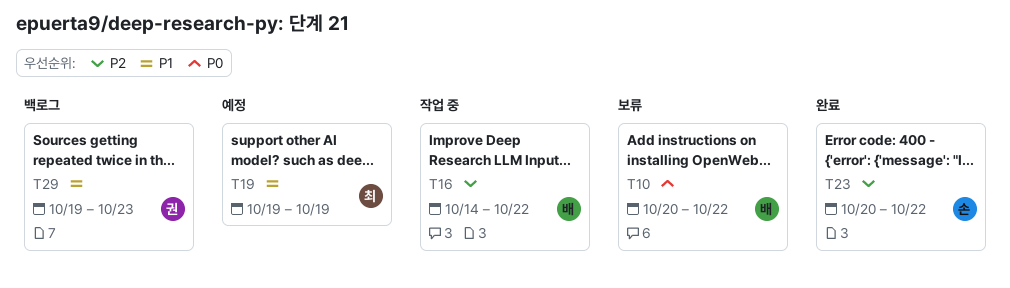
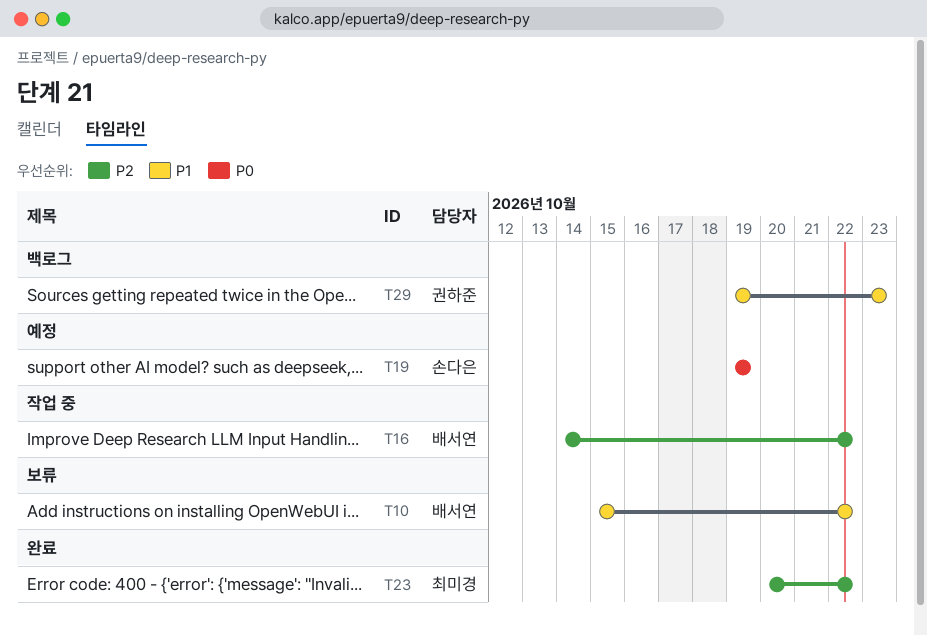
T10, priority: P0 -> P1
T10, start: Oct 20 -> Oct 15
T19, owner: 최미경 -> 손다은
T19, priority: P1 -> P0
T23, owner: 손다은 -> 최미경

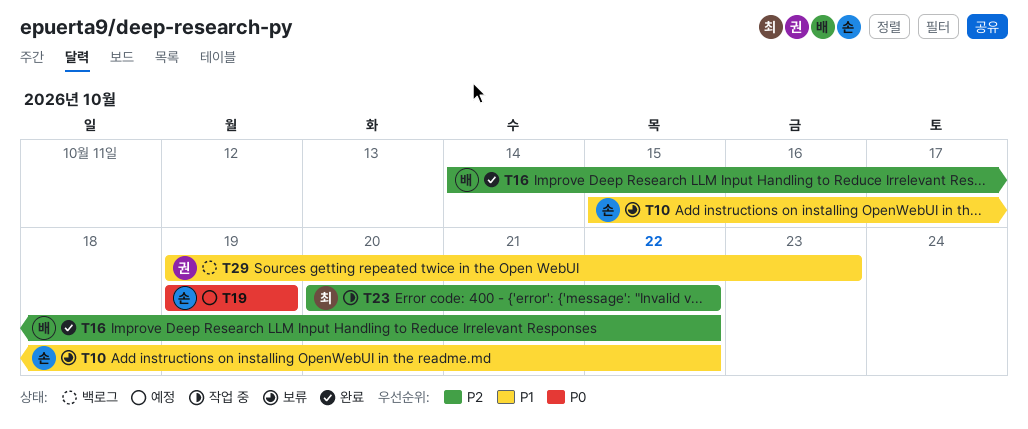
T10, owner: 배서연 -> 손다은
T16, status: 작업 중 -> 완료
T23, status: 완료 -> 작업 중

